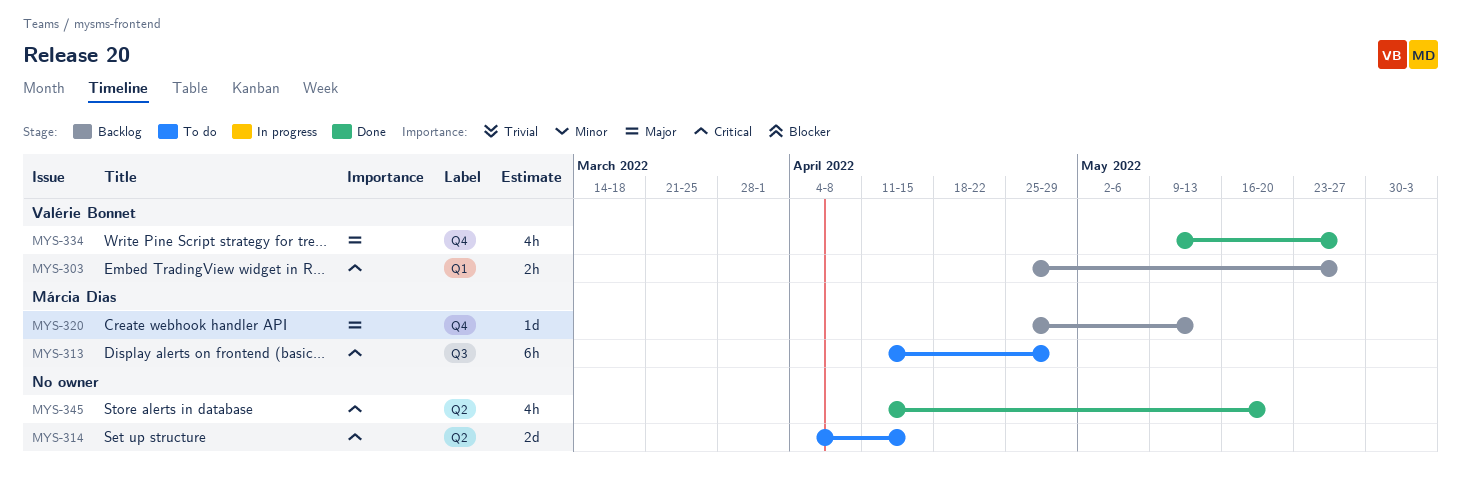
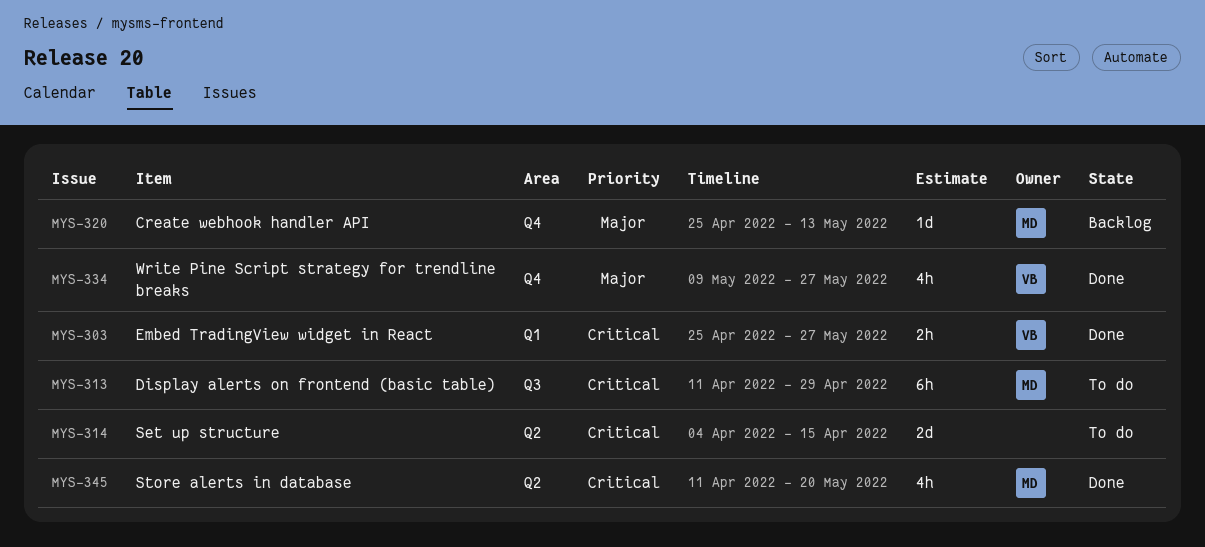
MYS-303, status: Backlog -> Done
MYS-345, owner: none -> Márcia Dias

